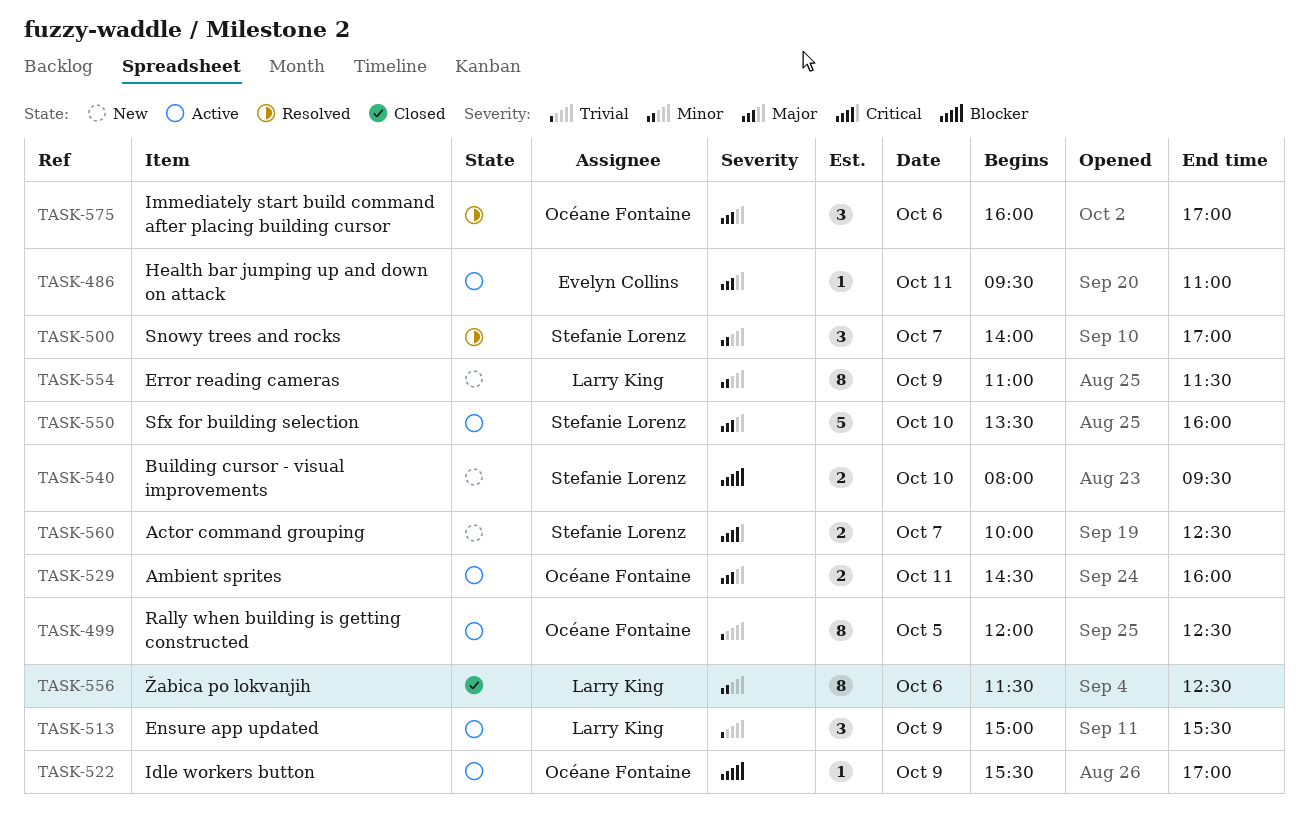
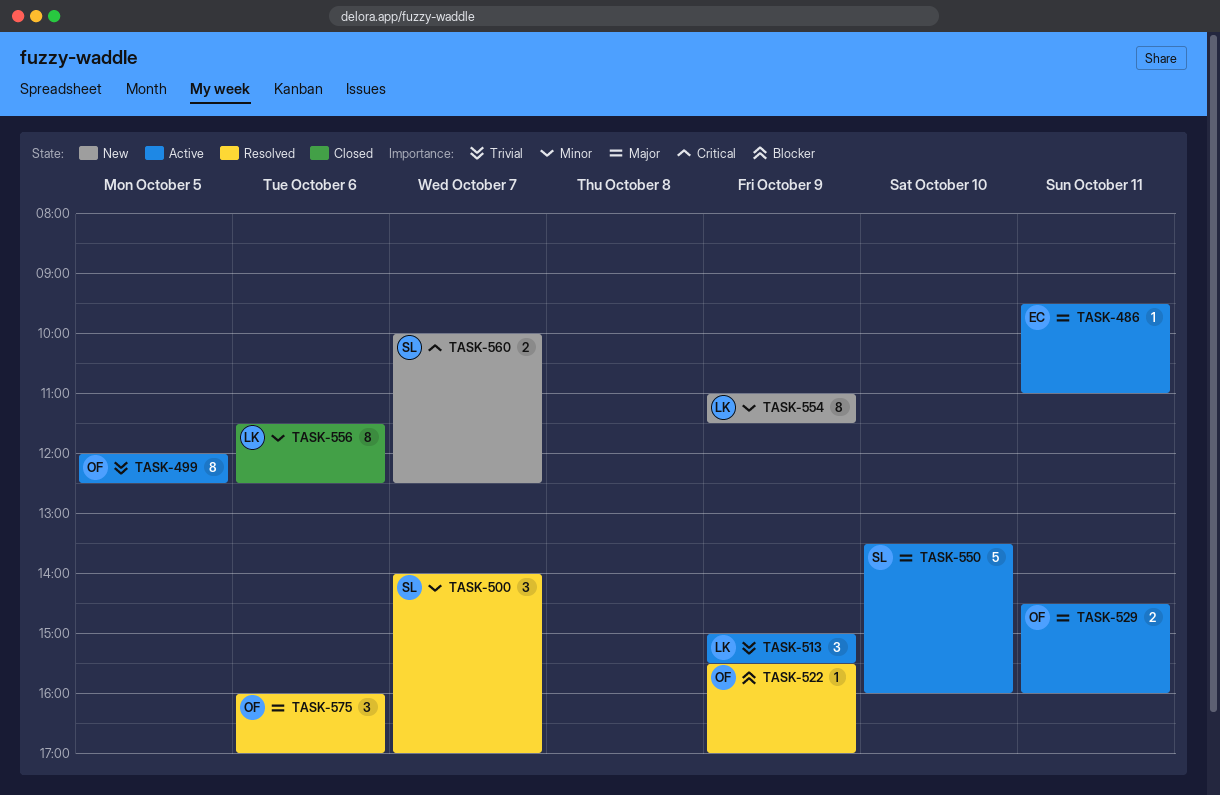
TASK-522, status: Active -> Resolved
TASK-540: present -> none

